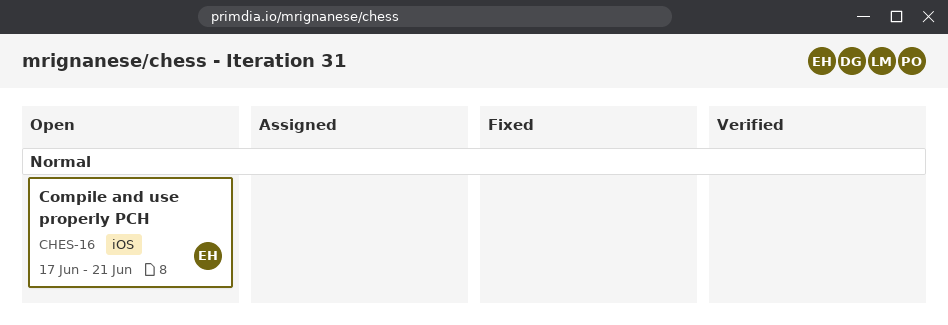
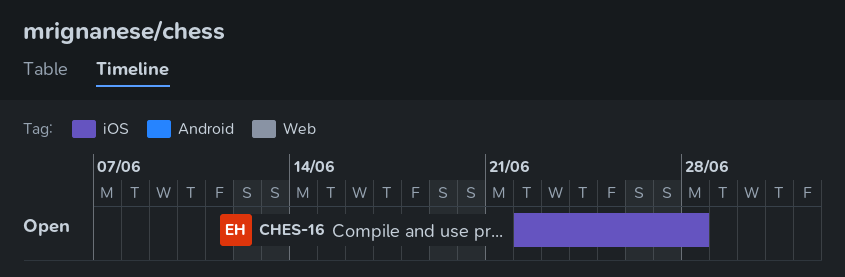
CHES-16, start: Jun 17 -> Jun 22
CHES-16, due: Jun 21 -> Jun 28

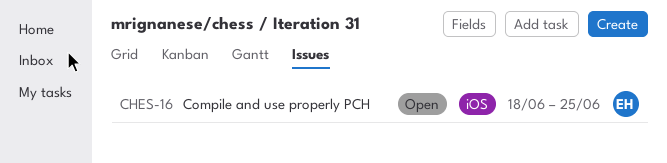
CHES-16, start: Jun 22 -> Jun 18
CHES-16, due: Jun 28 -> Jun 25

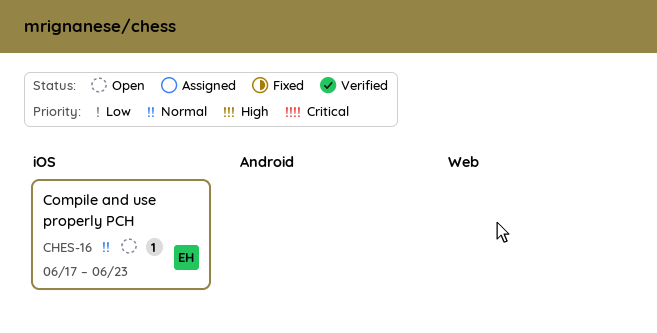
CHES-16, start: Jun 18 -> Jun 17
CHES-16, due: Jun 25 -> Jun 23

